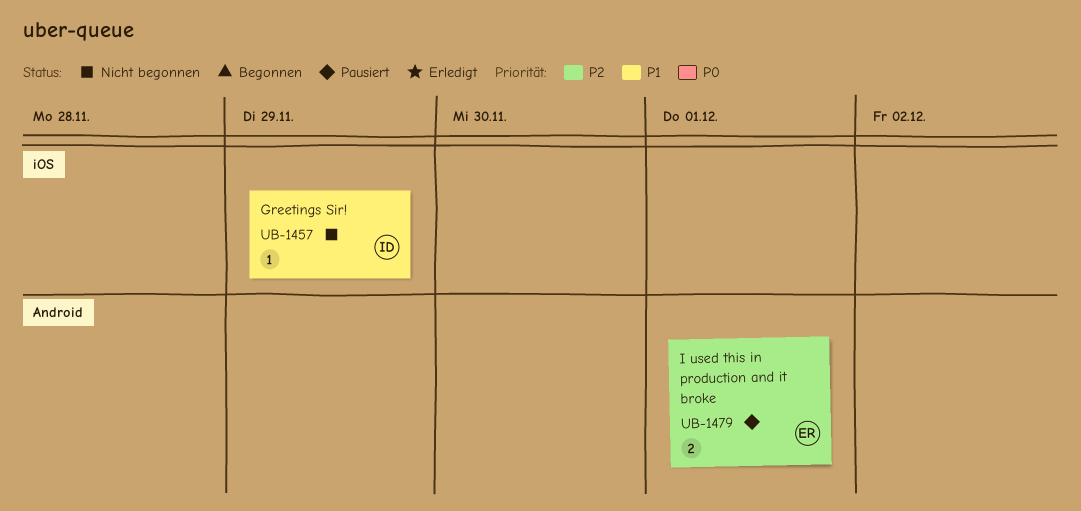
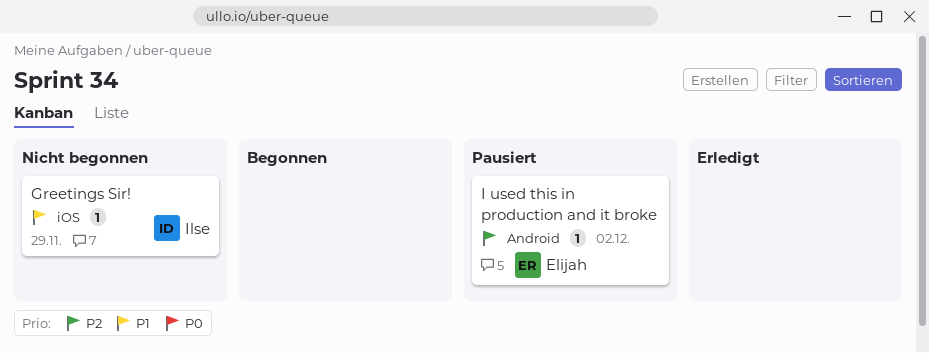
I used this in production and it broke, estimate: 2 -> 1
I used this in production and it broke, due: Dec 1 -> Dec 2

